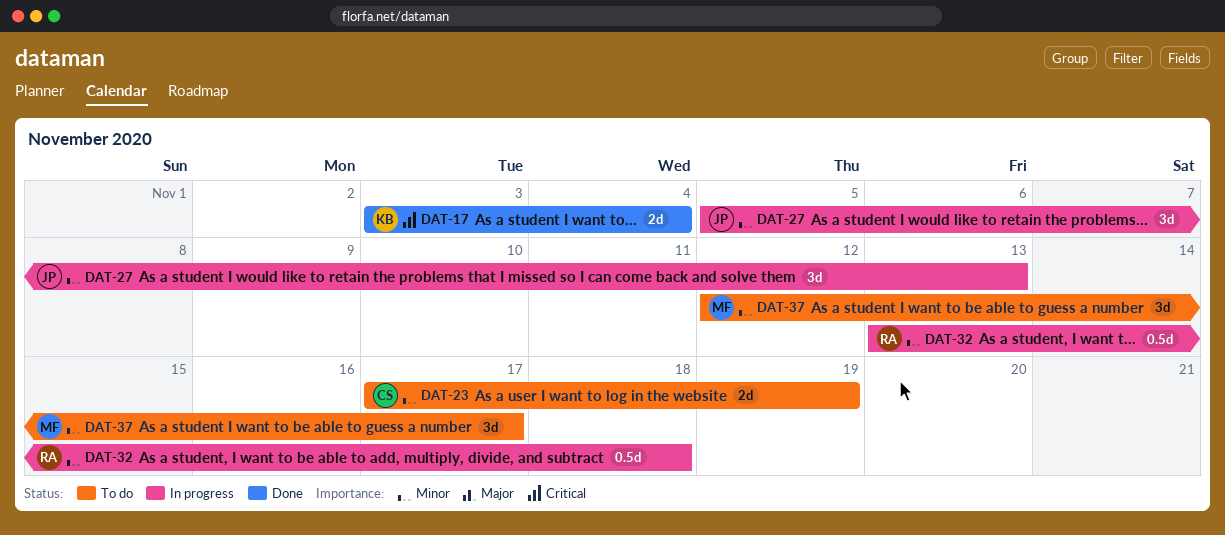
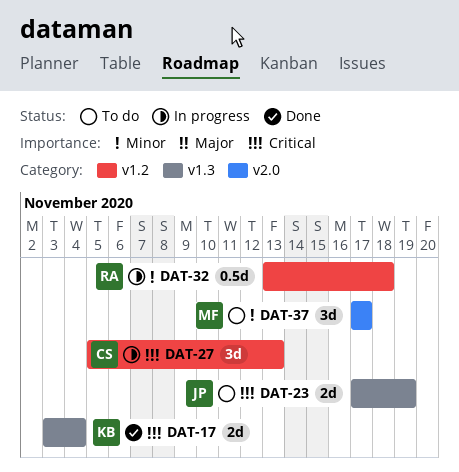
DAT-23, owner: CS -> JP
DAT-23, priority: Minor -> Critical
DAT-27, owner: JP -> CS
DAT-27, priority: Minor -> Critical
DAT-37, start: Nov 12 -> Nov 17

